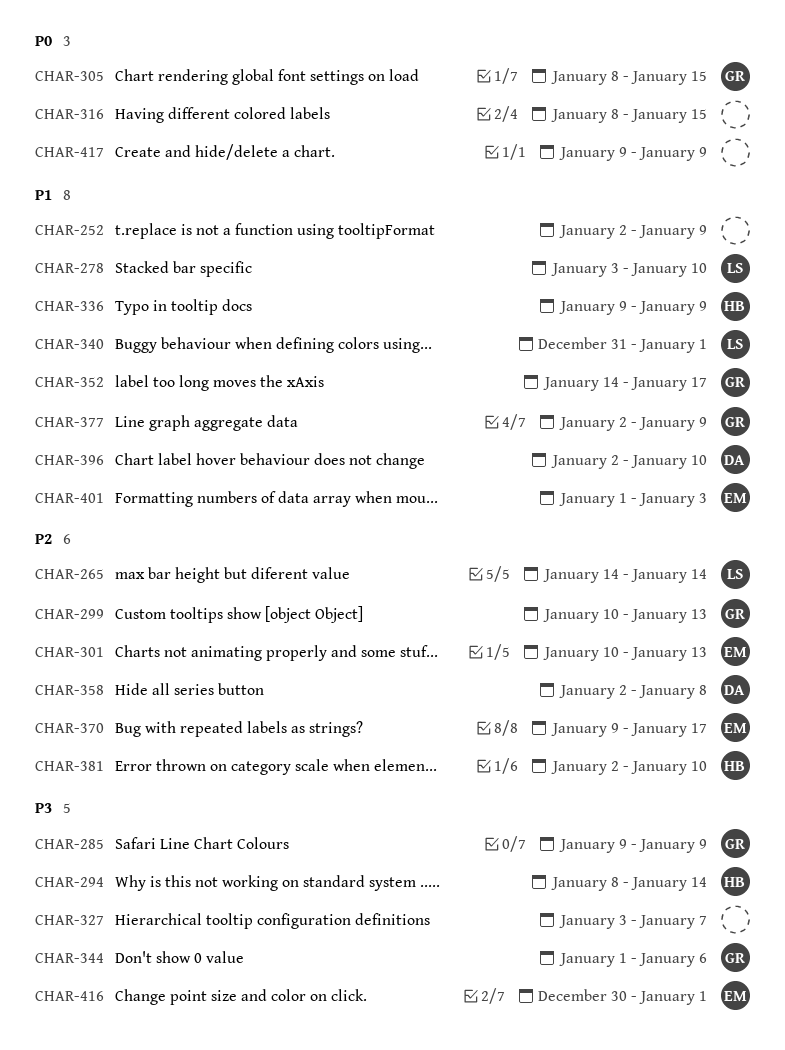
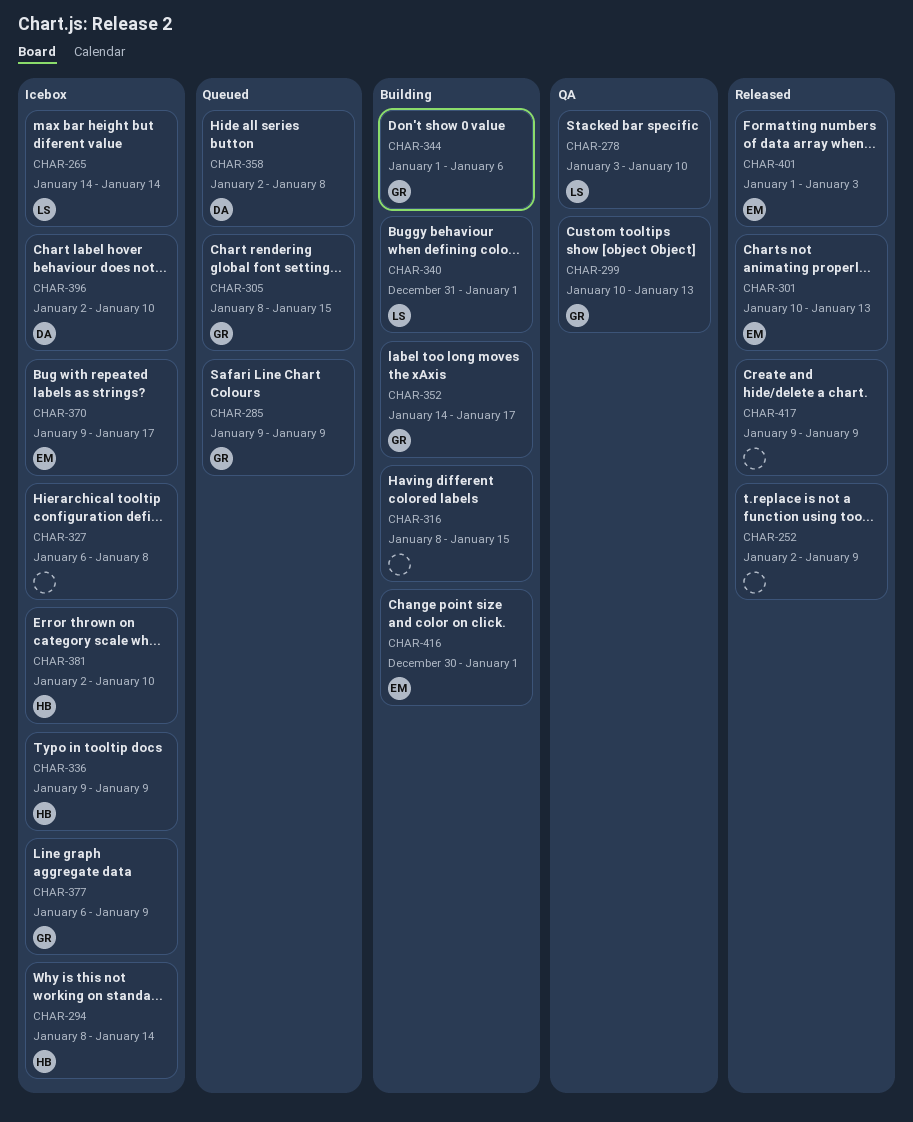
CHAR-327, start: Jan 3 -> Jan 6
CHAR-327, due: Jan 7 -> Jan 8
CHAR-377, start: Jan 2 -> Jan 6

